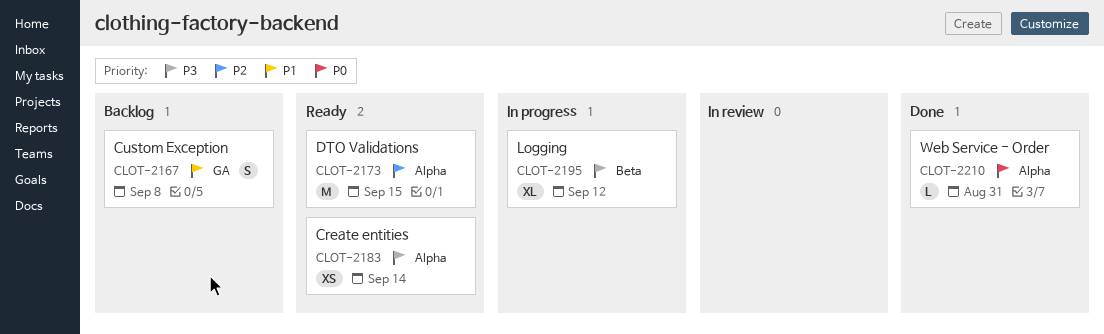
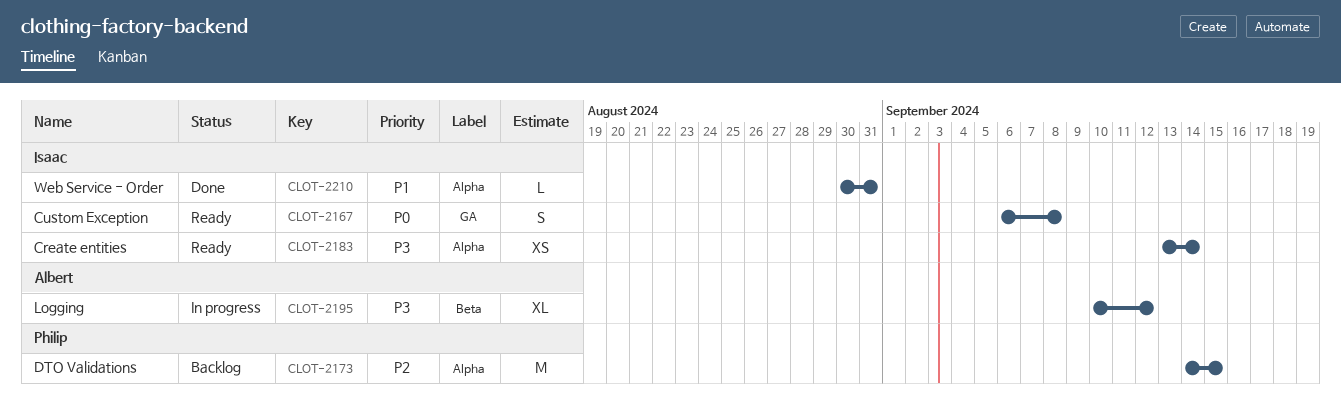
CLOT-2167, status: Backlog -> Ready
CLOT-2167, priority: P1 -> P0
CLOT-2173, status: Ready -> Backlog
CLOT-2210, priority: P0 -> P1

